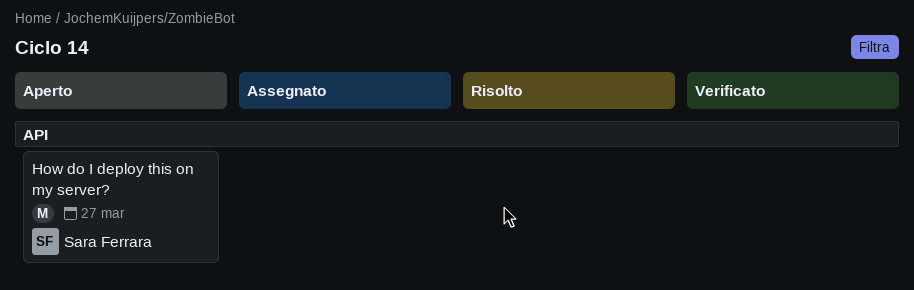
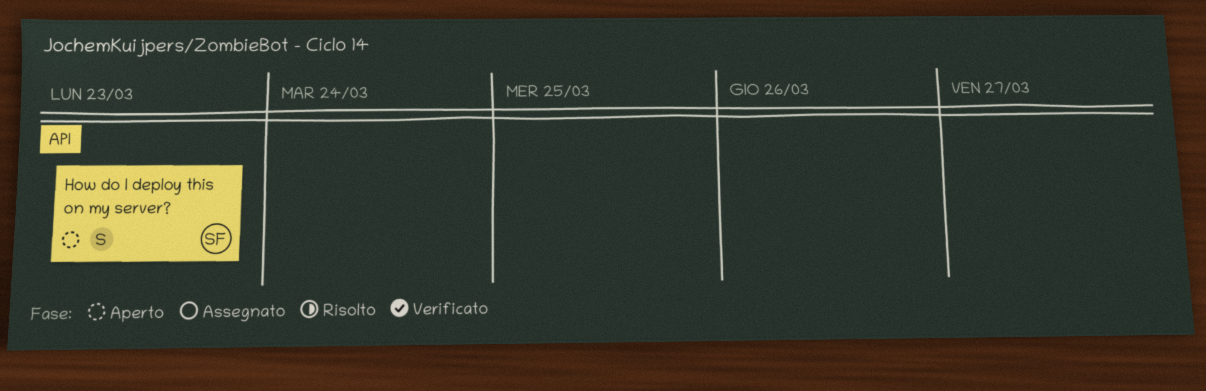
How do I deploy this on my server?, estimate: M -> S
How do I deploy this on my server?, due: Mar 27 -> Mar 23

